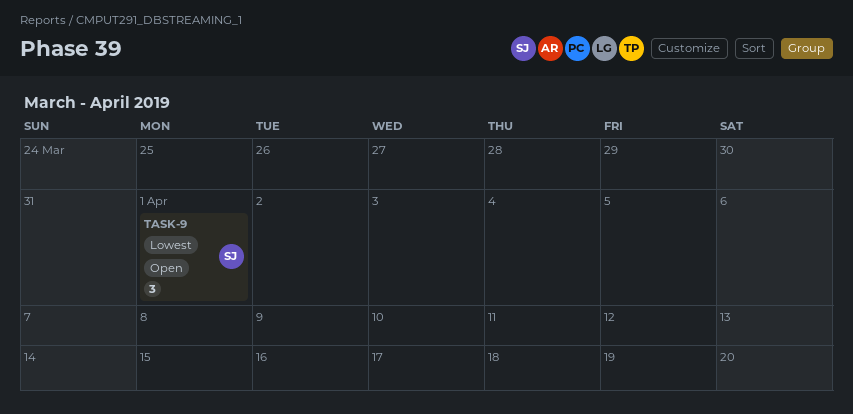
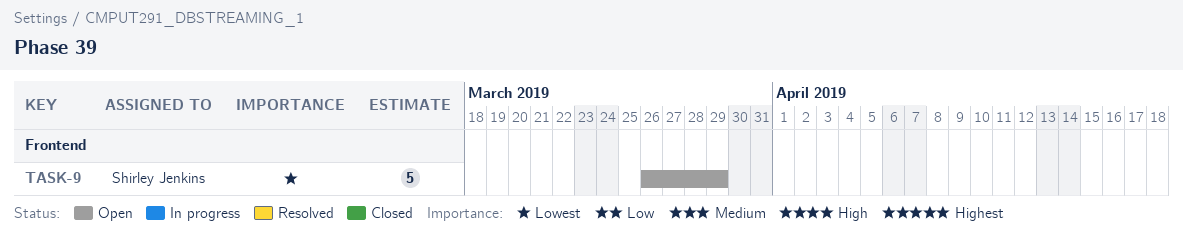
TASK-9, estimate: 3 -> 5
TASK-9, due: Apr 1 -> Mar 29

